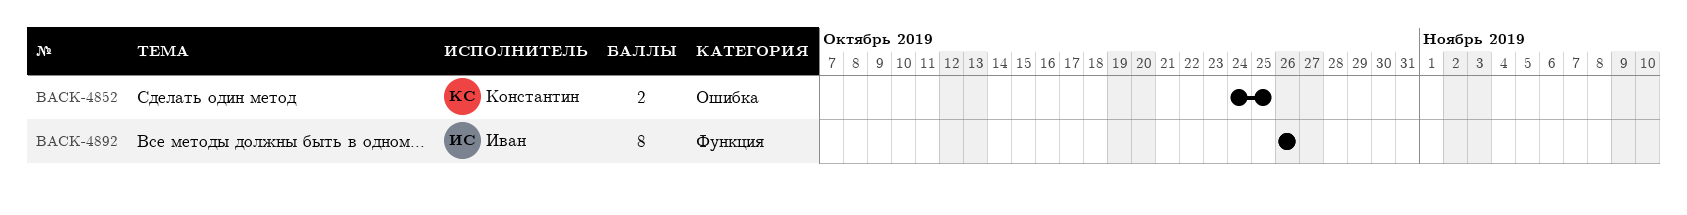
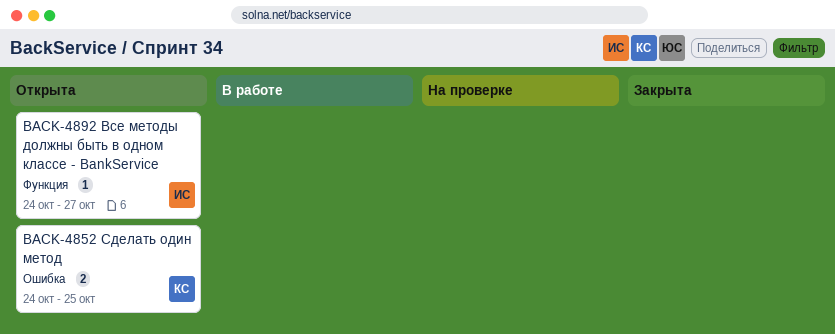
BACK-4892, estimate: 8 -> 1
BACK-4892, start: Oct 26 -> Oct 24
BACK-4892, due: Oct 26 -> Oct 27

